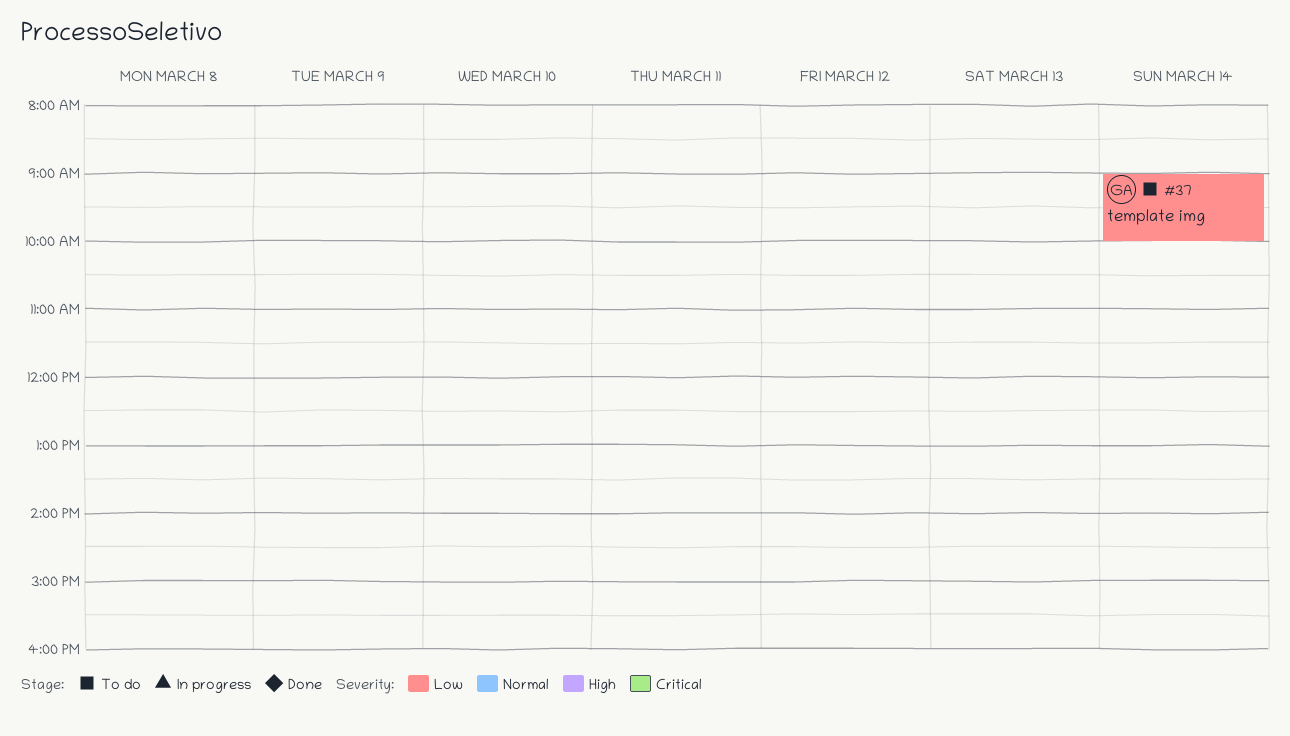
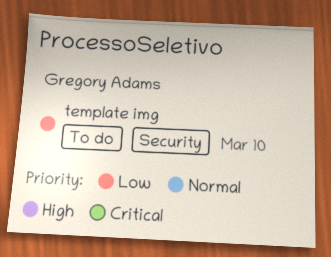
template img, day: Mar 14 -> Mar 10

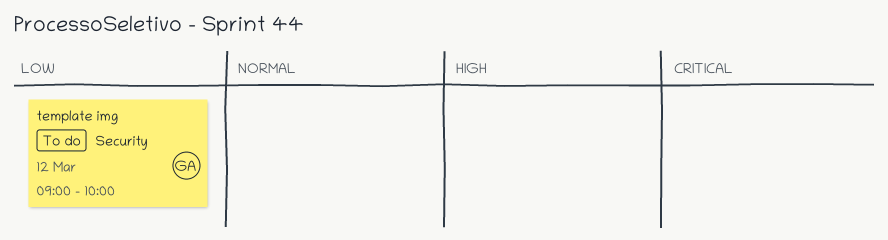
template img, day: Mar 10 -> Mar 12

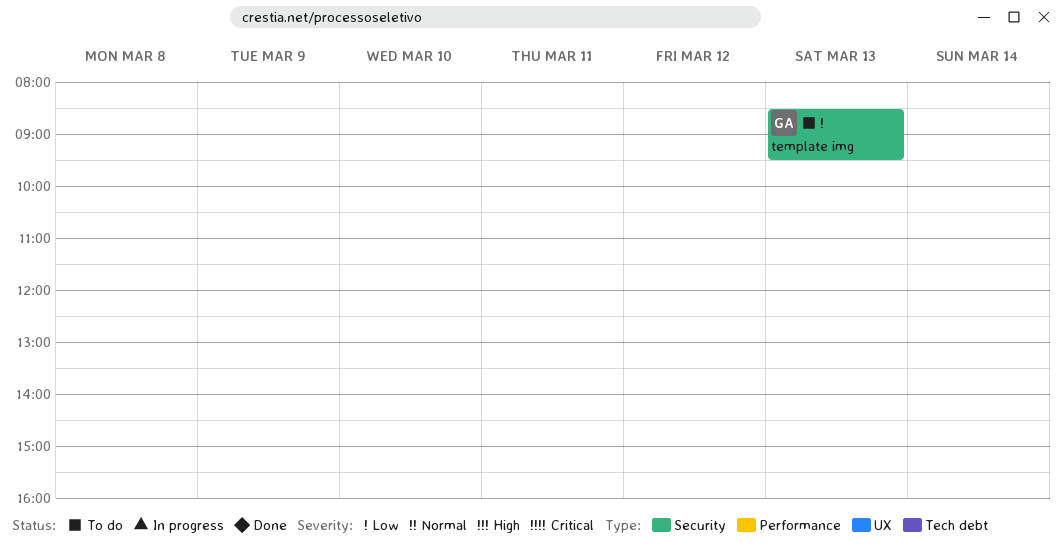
template img, day: Mar 12 -> Mar 13
template img, begins: 09:00 -> 08:30
template img, ends: 10:00 -> 09:30

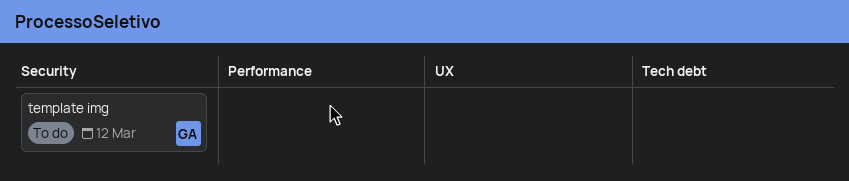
template img, day: Mar 13 -> Mar 12

